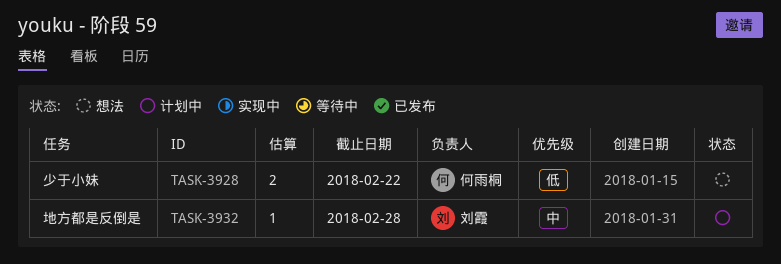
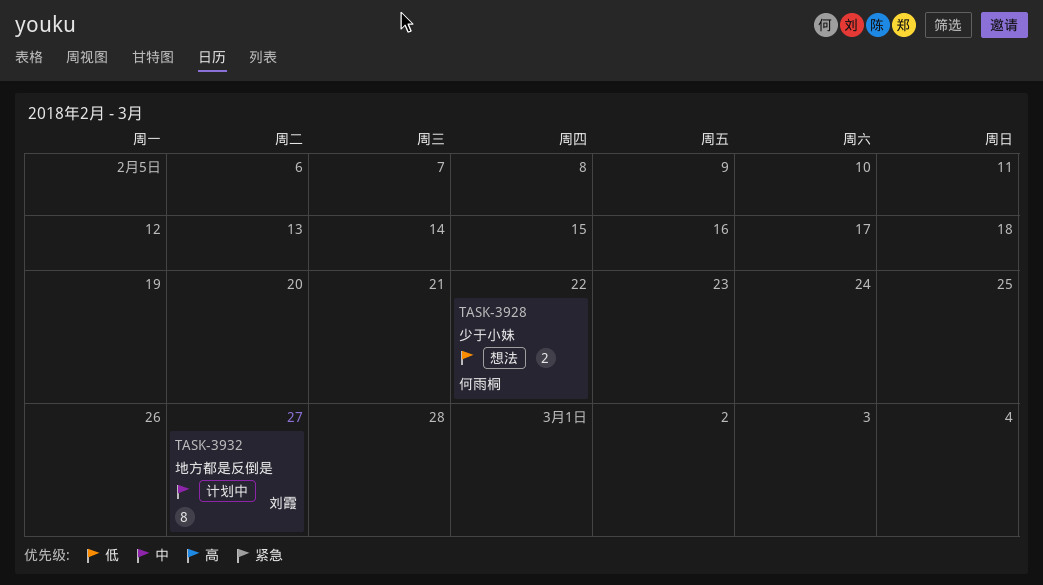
TASK-3932, estimate: 1 -> 8
TASK-3932, due: Feb 28 -> Feb 27

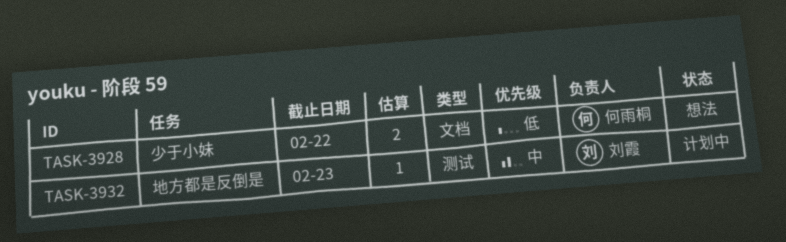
TASK-3932, estimate: 8 -> 1
TASK-3932, due: Feb 27 -> Feb 23

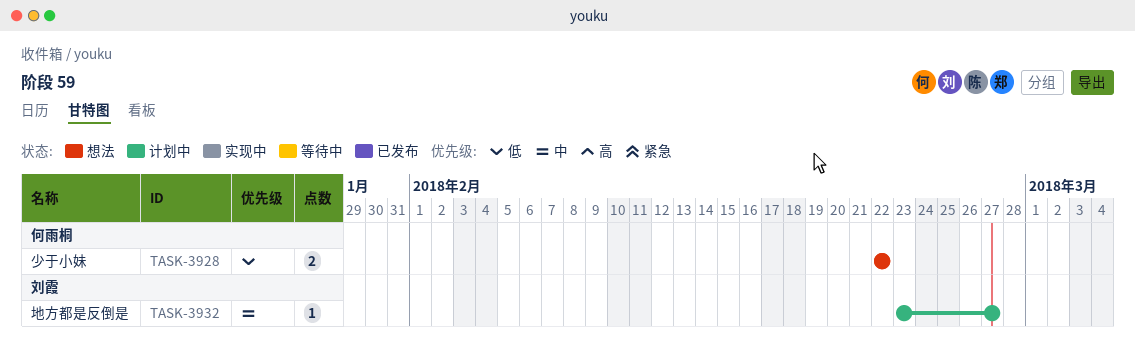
TASK-3932, due: Feb 23 -> Feb 27

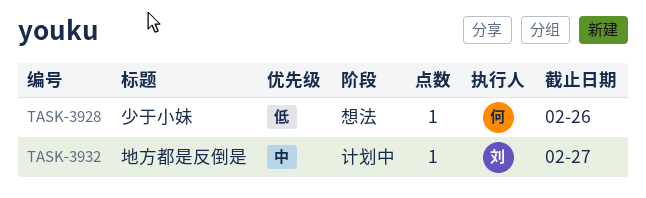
TASK-3928, estimate: 2 -> 1
TASK-3928, due: Feb 22 -> Feb 26

